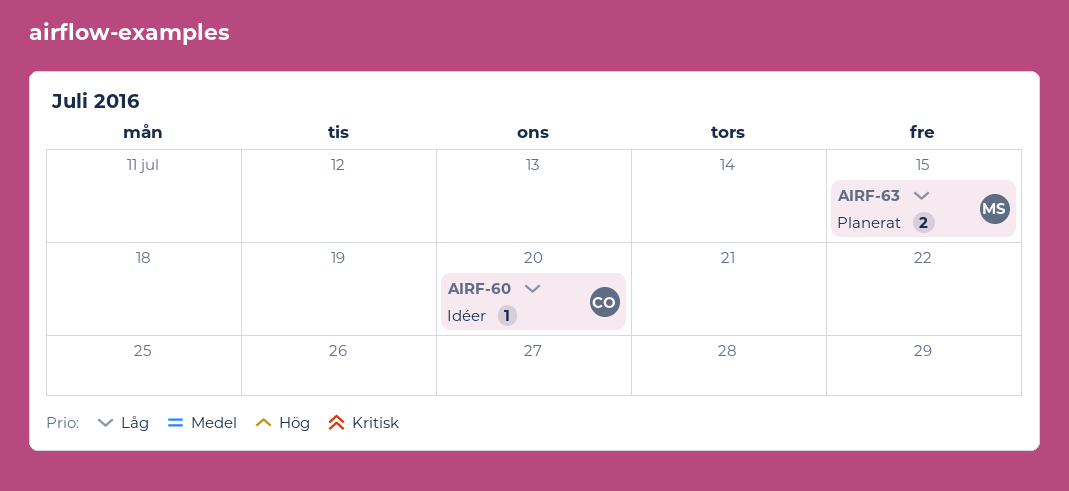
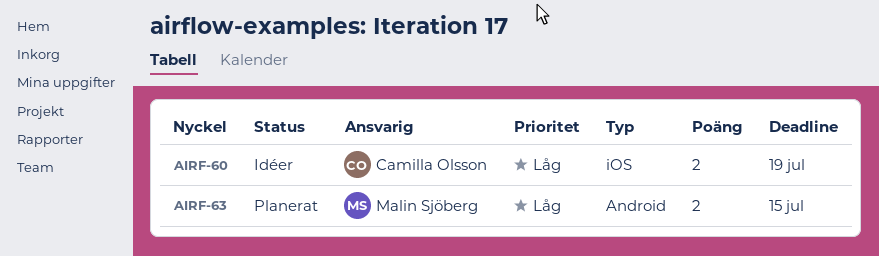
AIRF-60, estimate: 1 -> 2
AIRF-60, due: Jul 20 -> Jul 19

